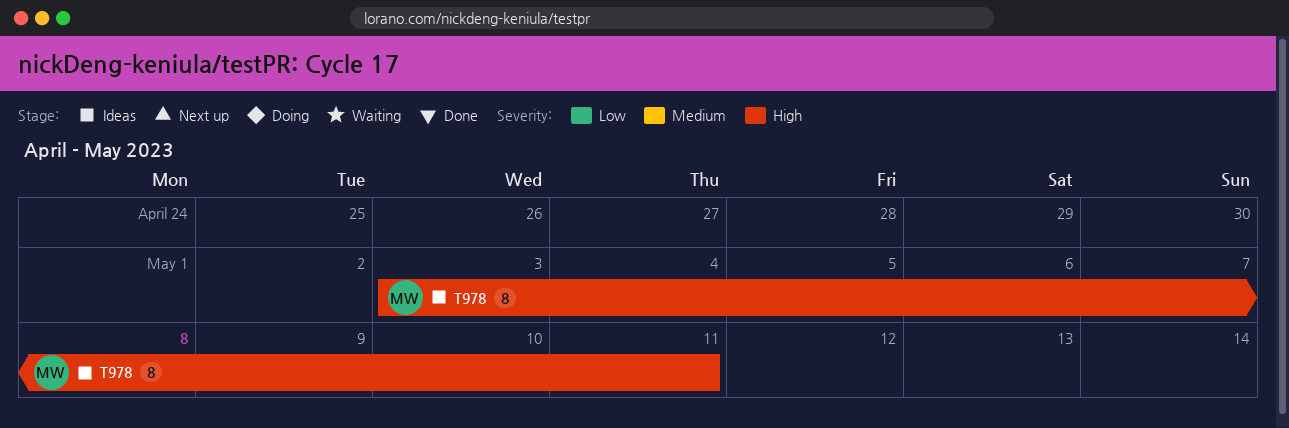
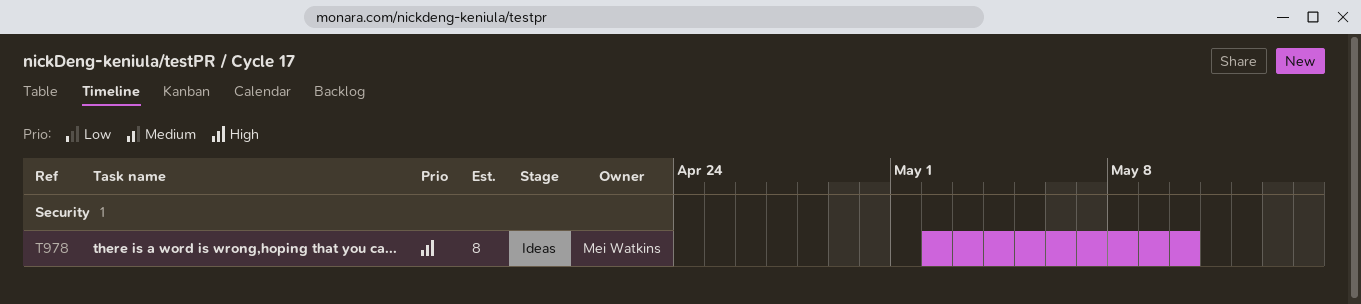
T978, start: May 3 -> May 2
T978, due: May 11 -> May 10

